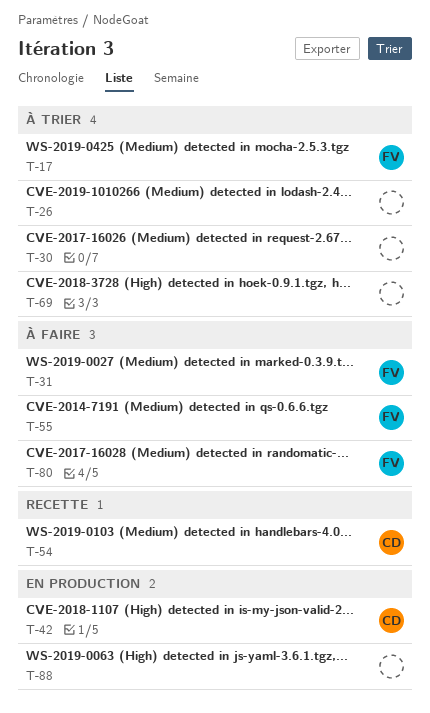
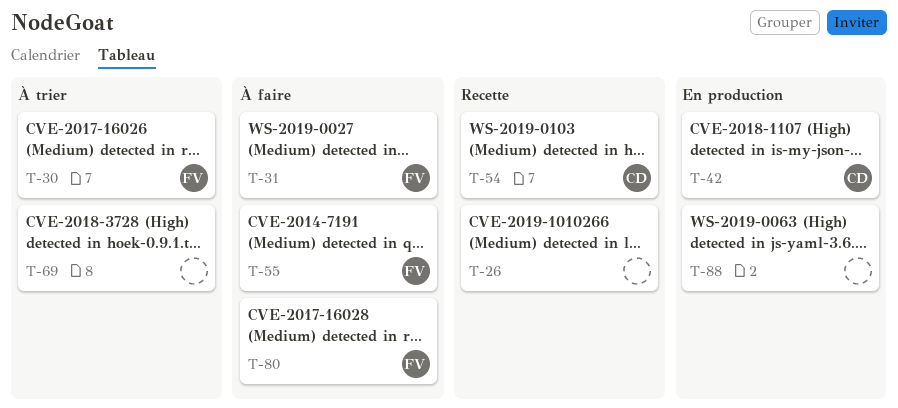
T-17: present -> none
T-26, status: À trier -> Recette
T-30, owner: none -> FV

